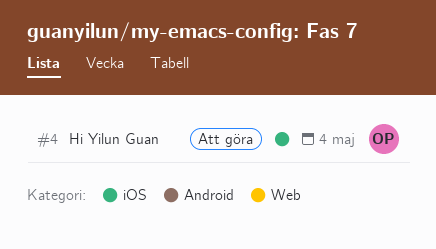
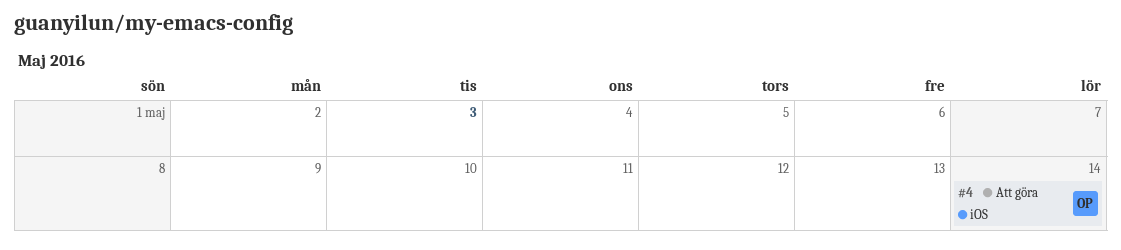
#4, due: May 4 -> May 14

